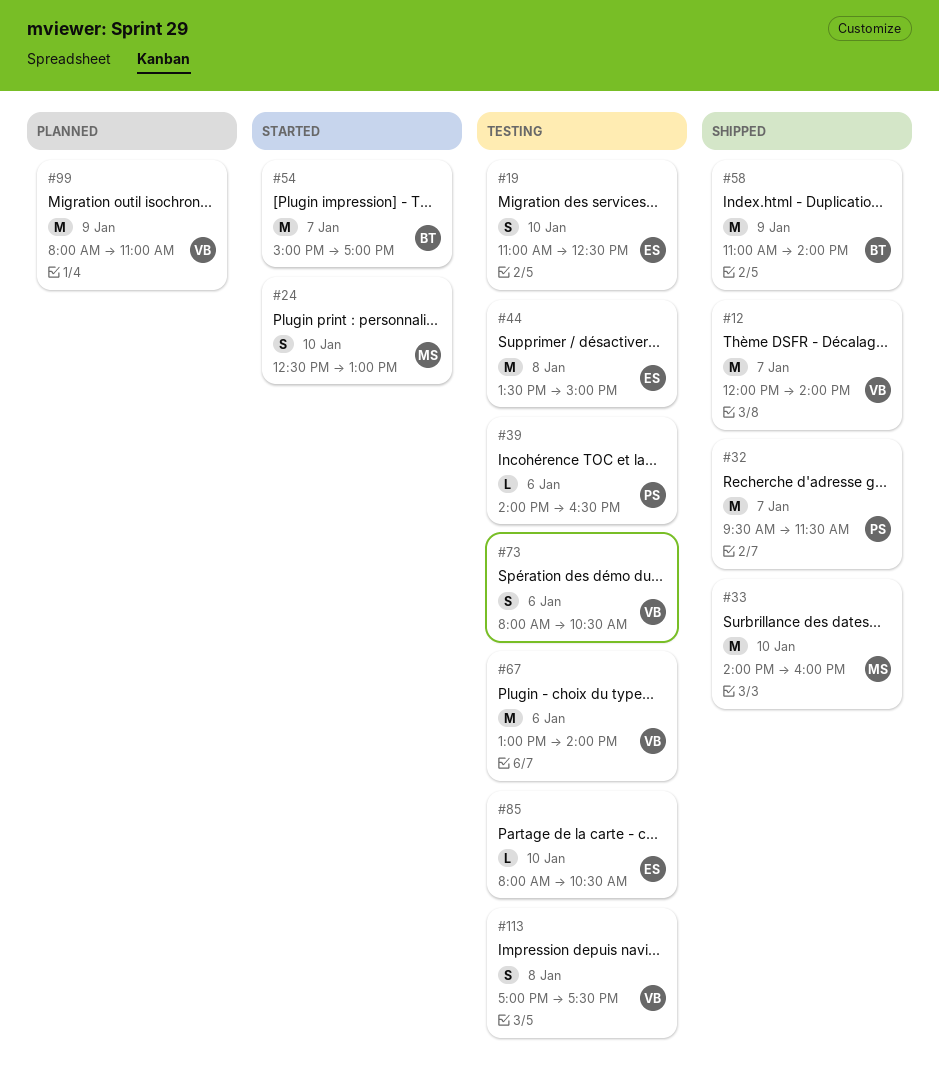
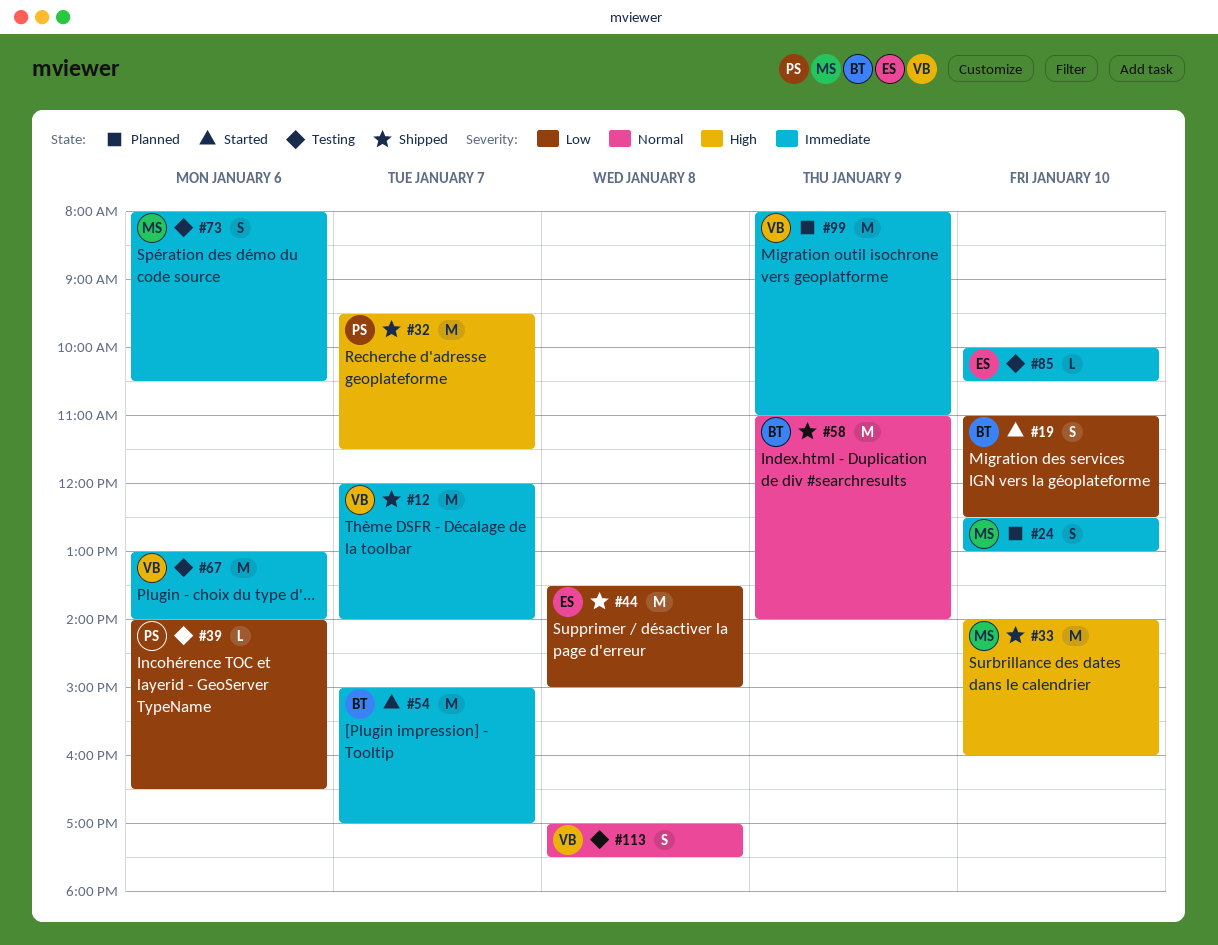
#19, status: Testing -> Started
#19, owner: ES -> BT
#24, status: Started -> Planned
#44, status: Testing -> Shipped
#73, owner: VB -> MS
#85, begins: 08:00 -> 10:00

